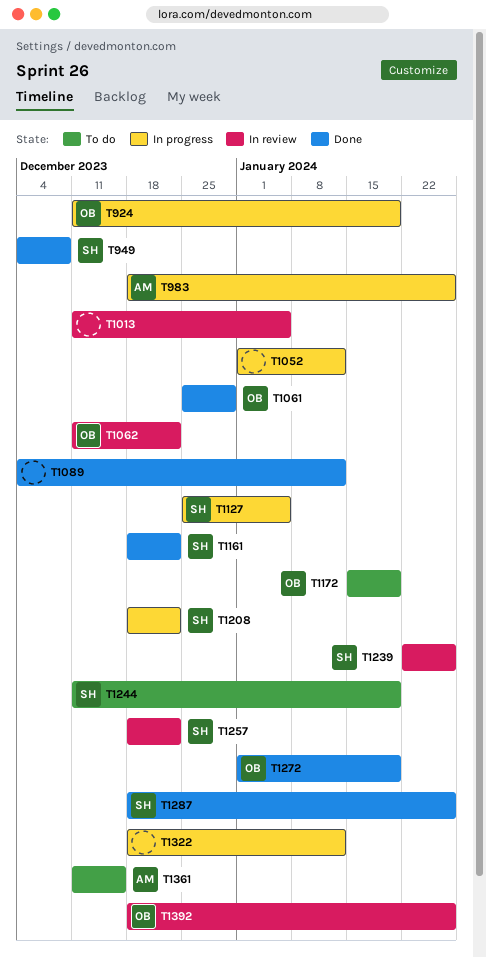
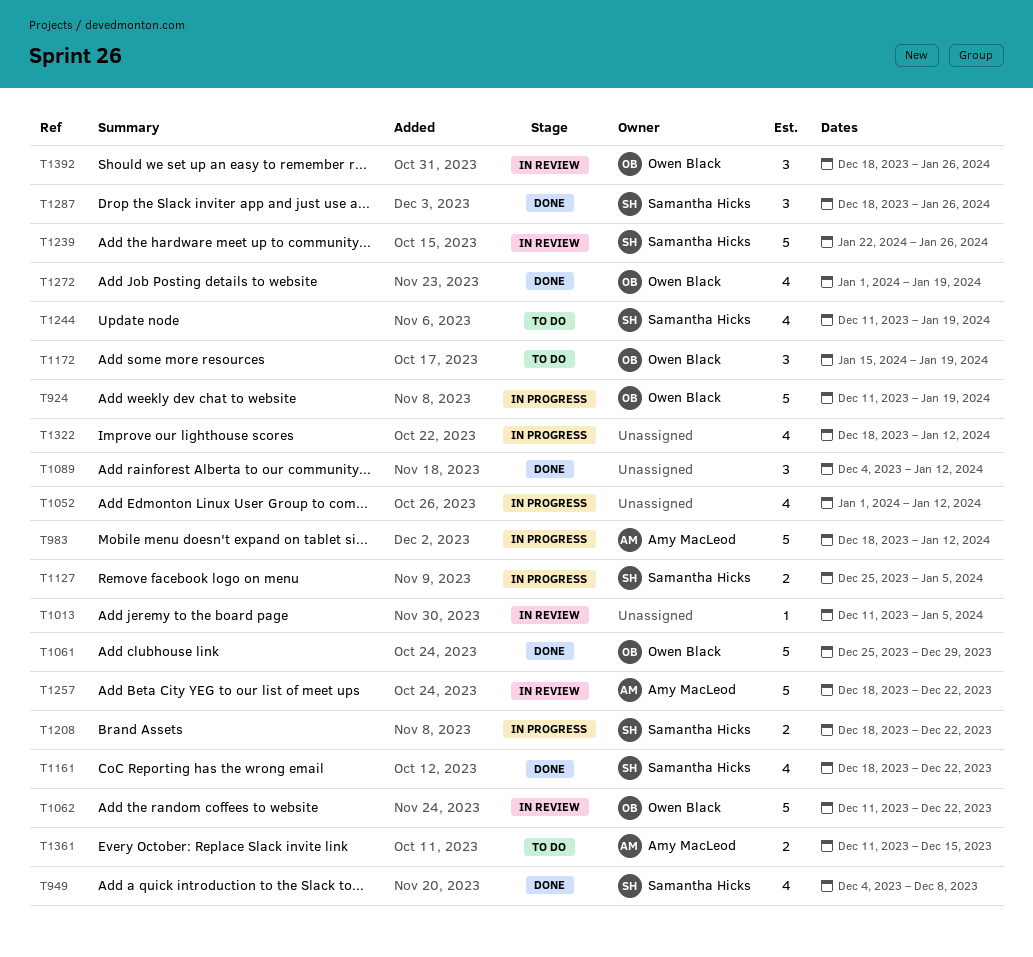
T983, due: Jan 26 -> Jan 12
T1257, owner: Samantha Hicks -> Amy MacLeod

